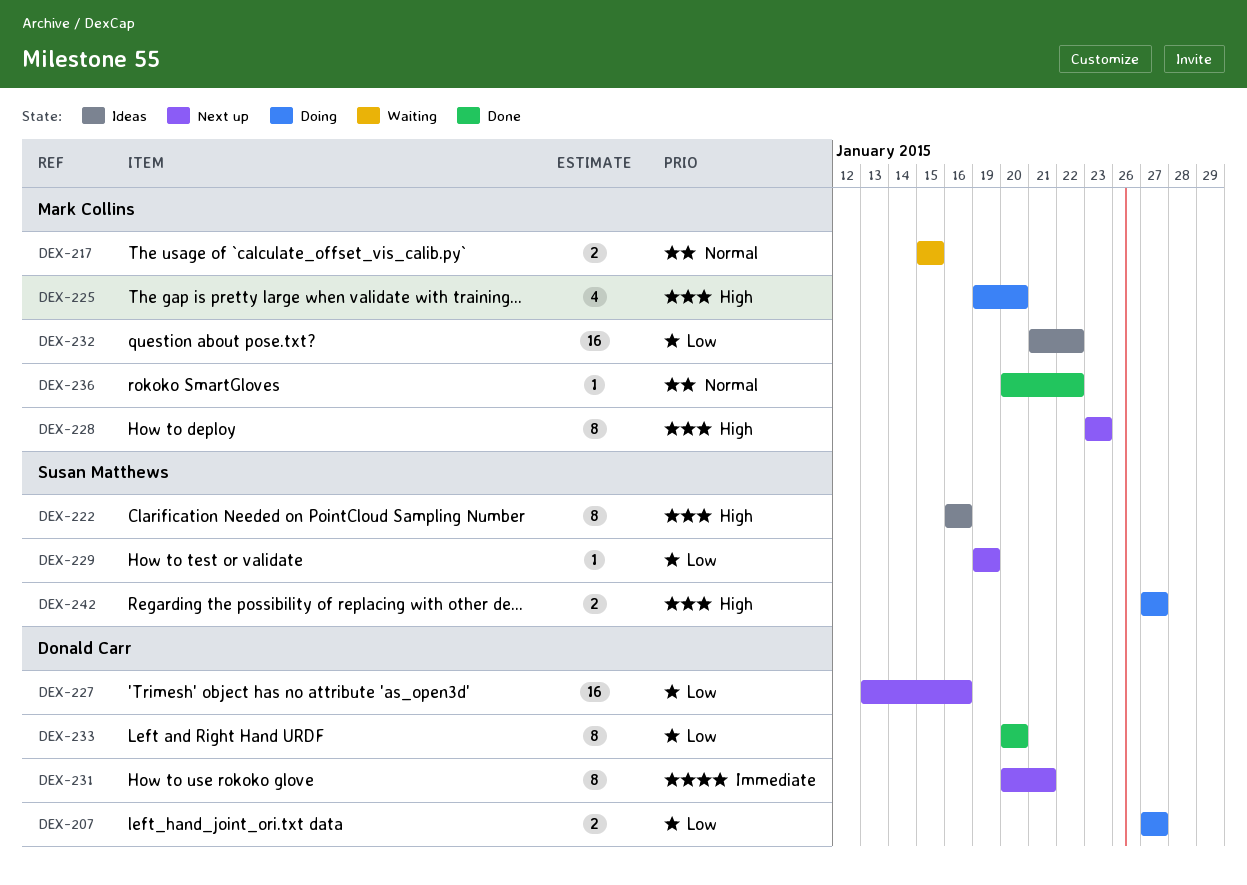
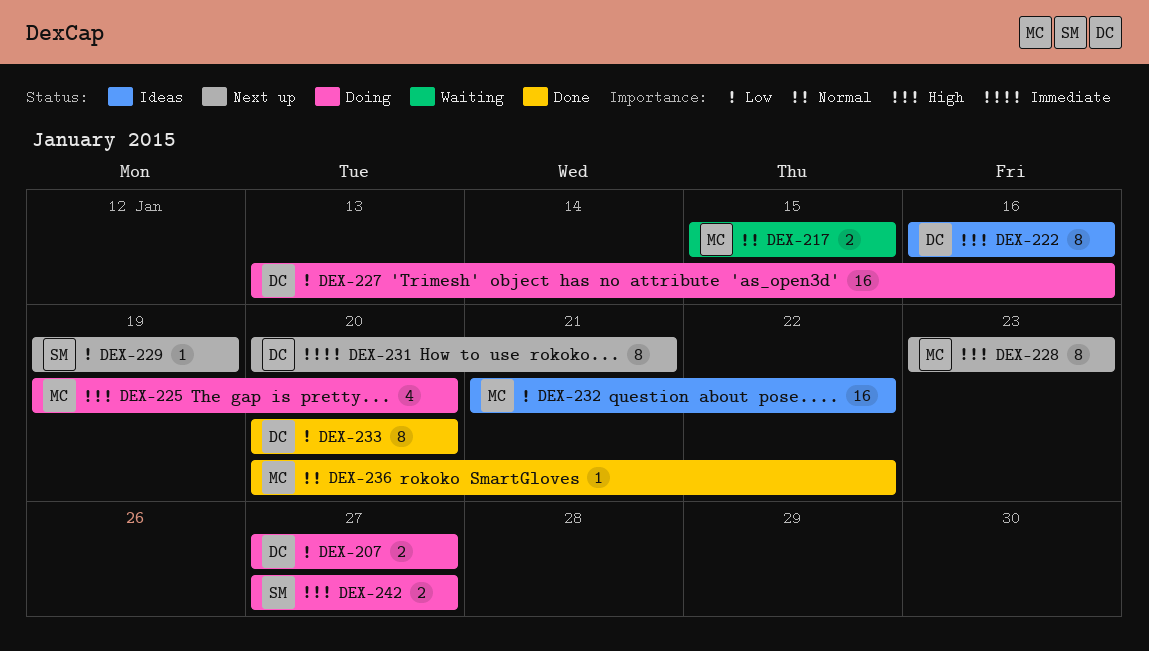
DEX-222, owner: Susan Matthews -> Donald Carr
DEX-227, status: Next up -> Doing

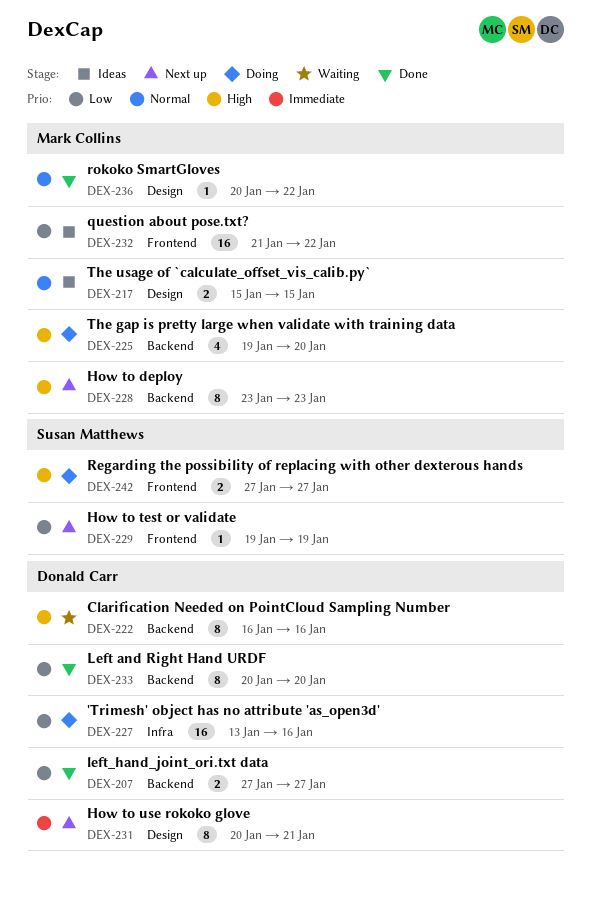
DEX-207, status: Doing -> Done
DEX-217, status: Waiting -> Ideas
DEX-222, status: Ideas -> Waiting

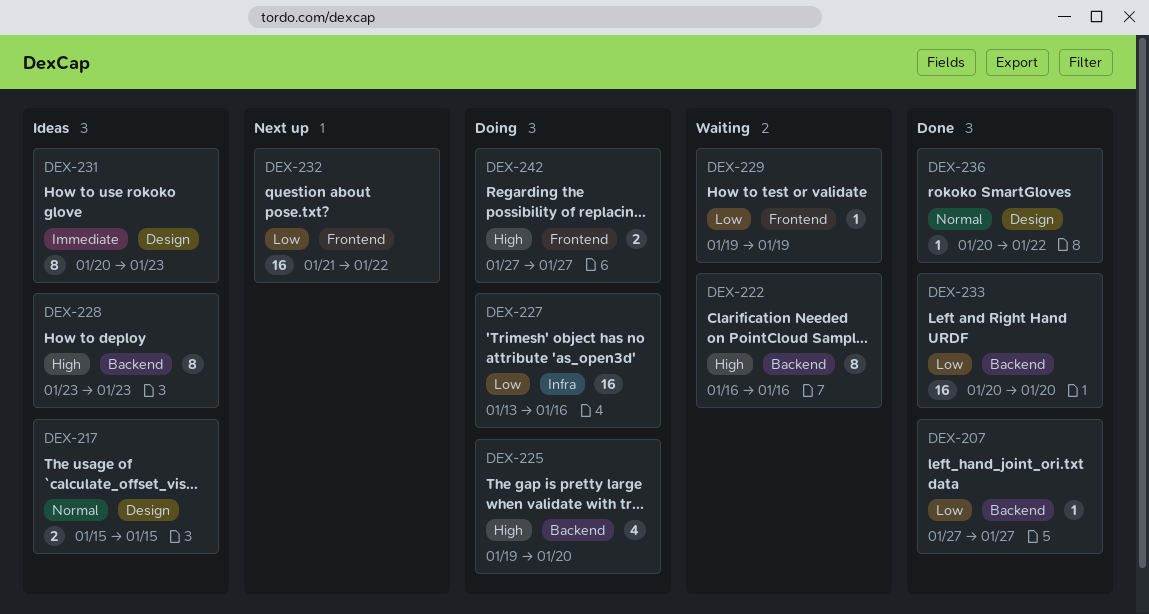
DEX-207, estimate: 2 -> 1
DEX-228, status: Next up -> Ideas
DEX-229, status: Next up -> Waiting
DEX-231, status: Next up -> Ideas
DEX-231, due: Jan 21 -> Jan 23
DEX-232, status: Ideas -> Next up
DEX-233, estimate: 8 -> 16

